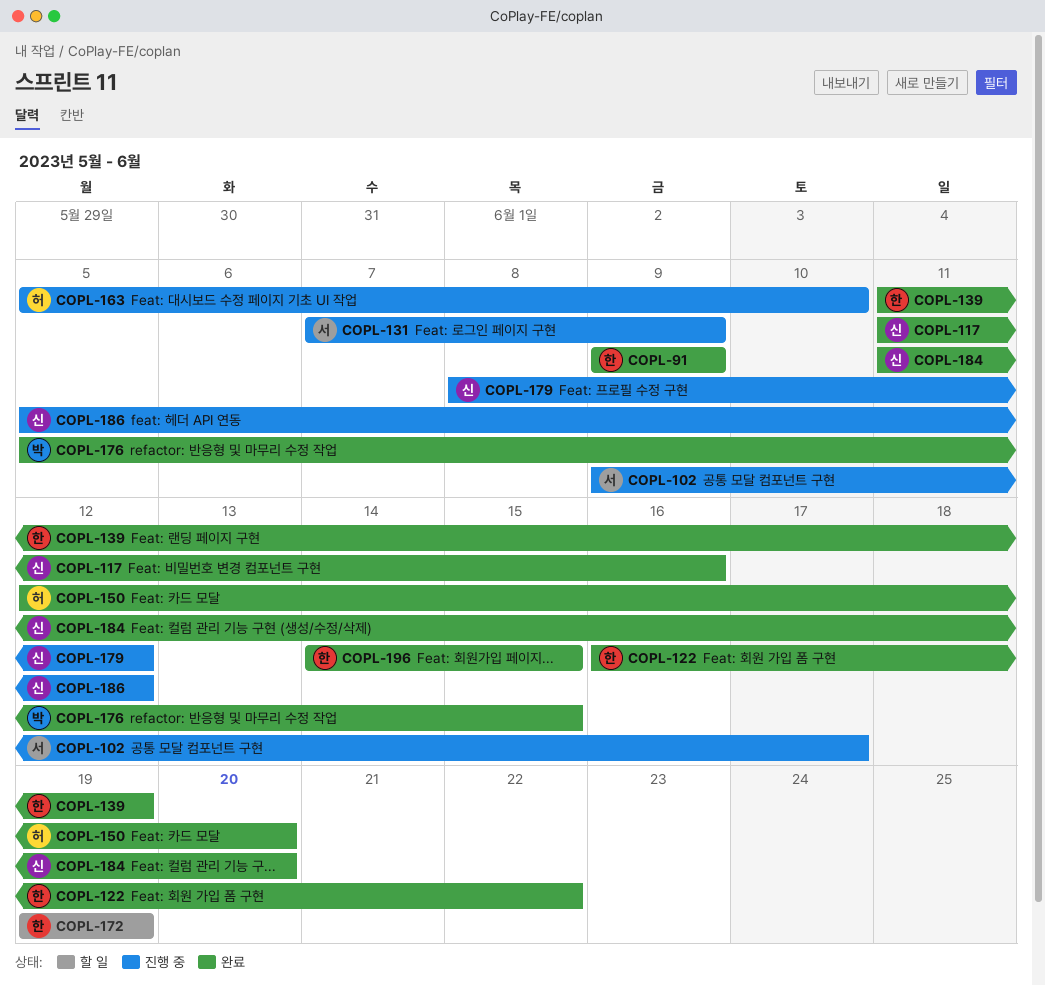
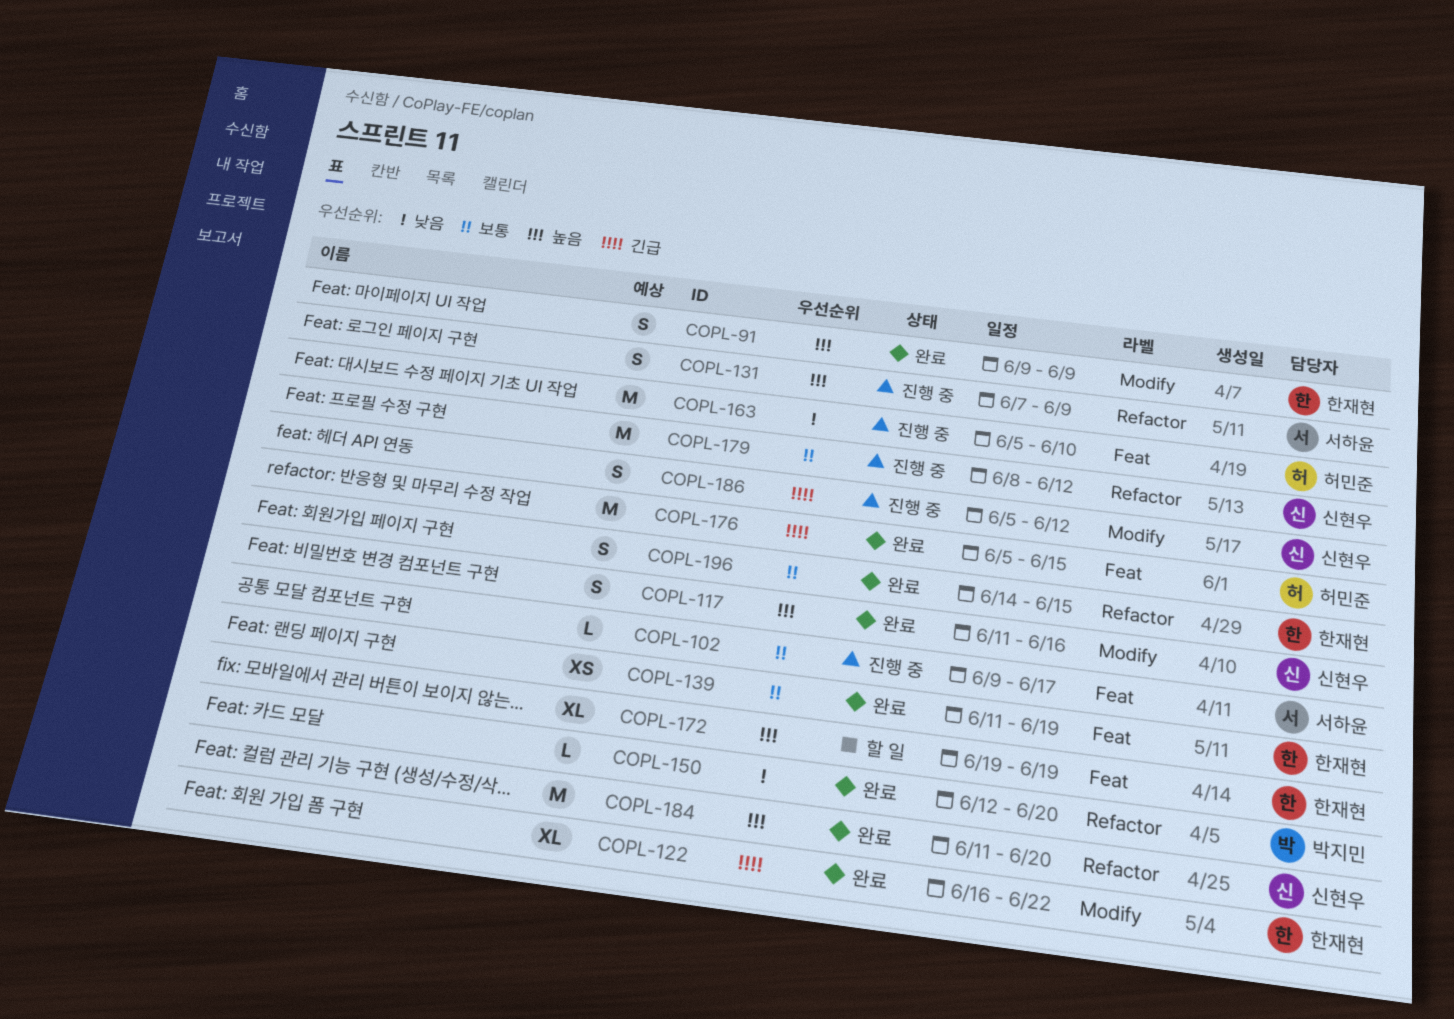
COPL-150, owner: 허민준 -> 박지민
COPL-176, owner: 박지민 -> 허민준

